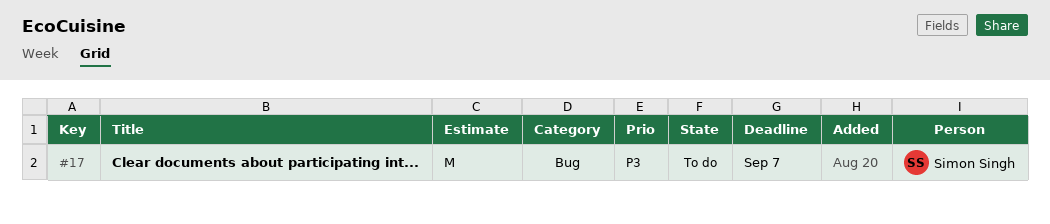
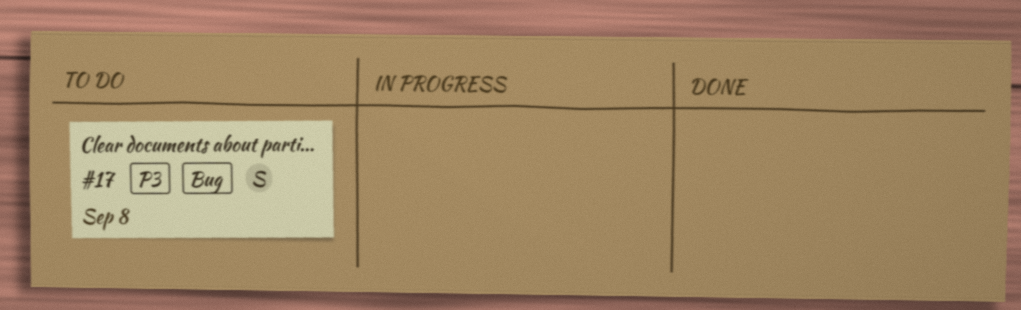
#17, estimate: M -> S
#17, due: Sep 7 -> Sep 8

